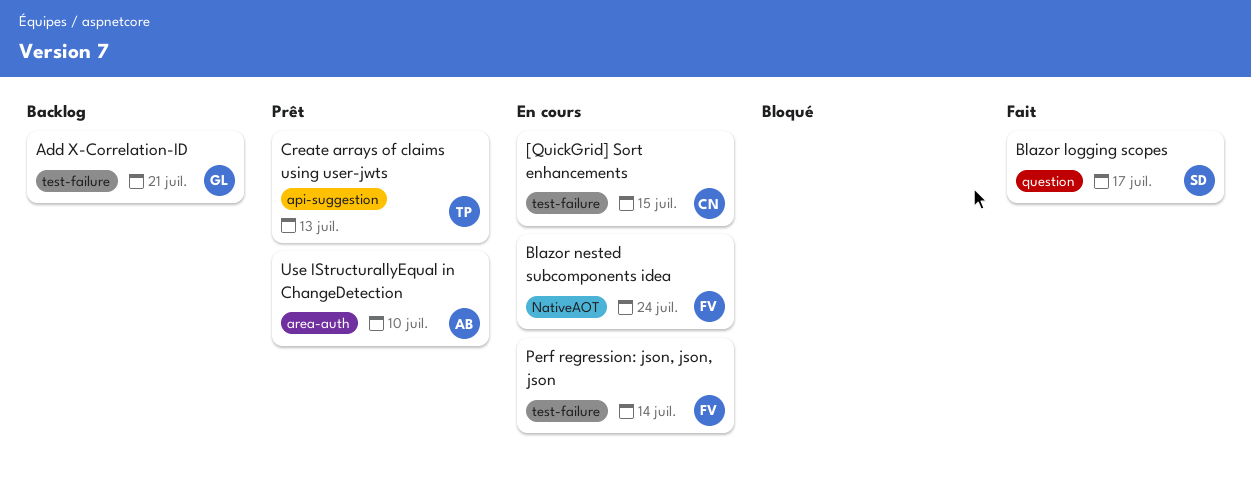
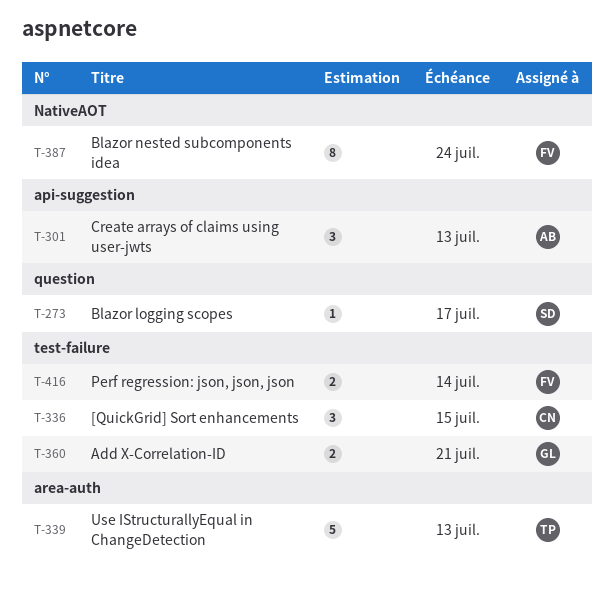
Create arrays of claims using user-jwts, owner: TP -> AB
Use IStructurallyEqual in ChangeDetection, owner: AB -> TP
Use IStructurallyEqual in ChangeDetection, due: Jul 10 -> Jul 13

